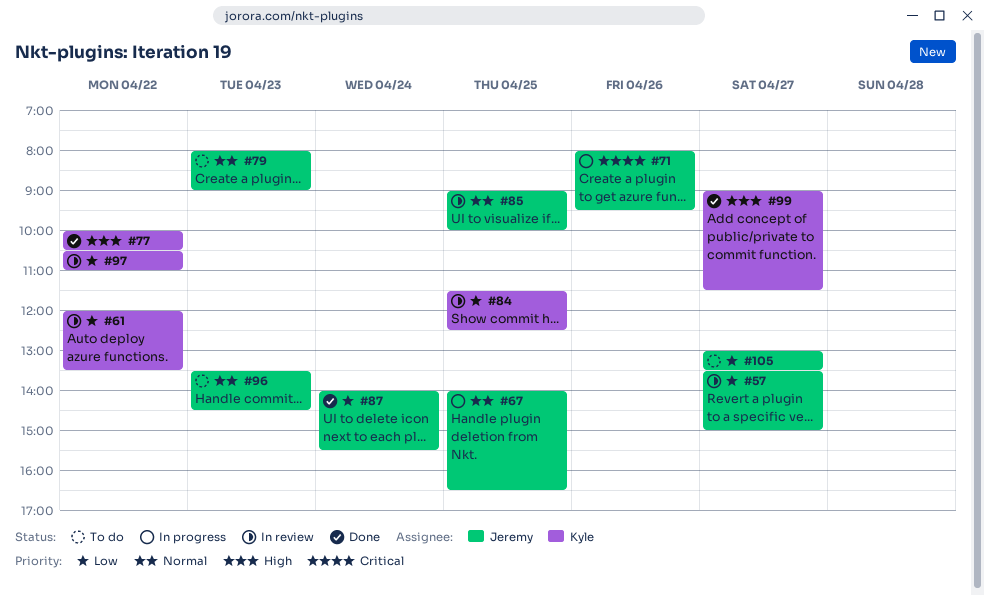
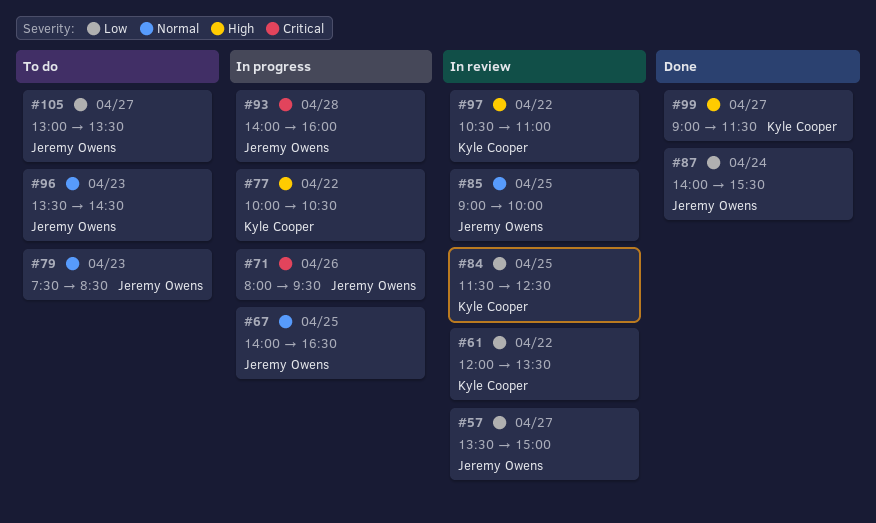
#77, status: Done -> In progress
#79, begins: 08:00 -> 07:30
#79, ends: 09:00 -> 08:30
#93: none -> present
#97, priority: Low -> High

